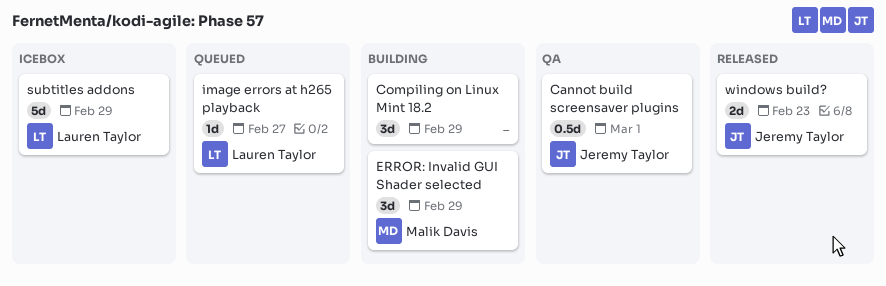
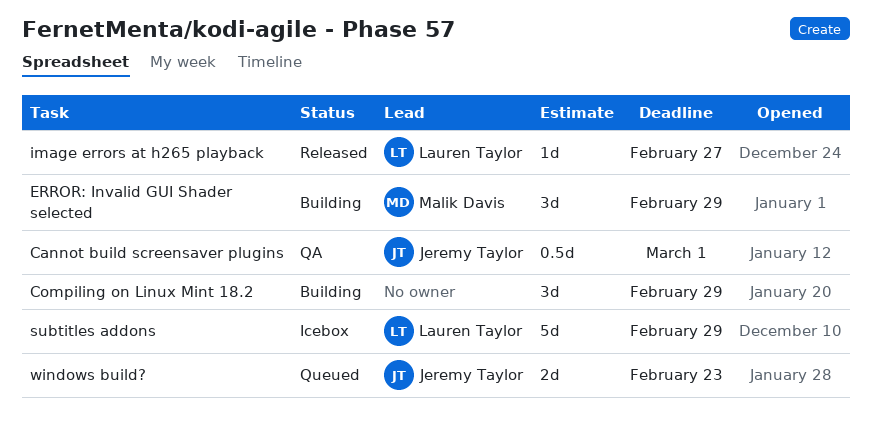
image errors at h265 playback, status: Queued -> Released
windows build?, status: Released -> Queued

